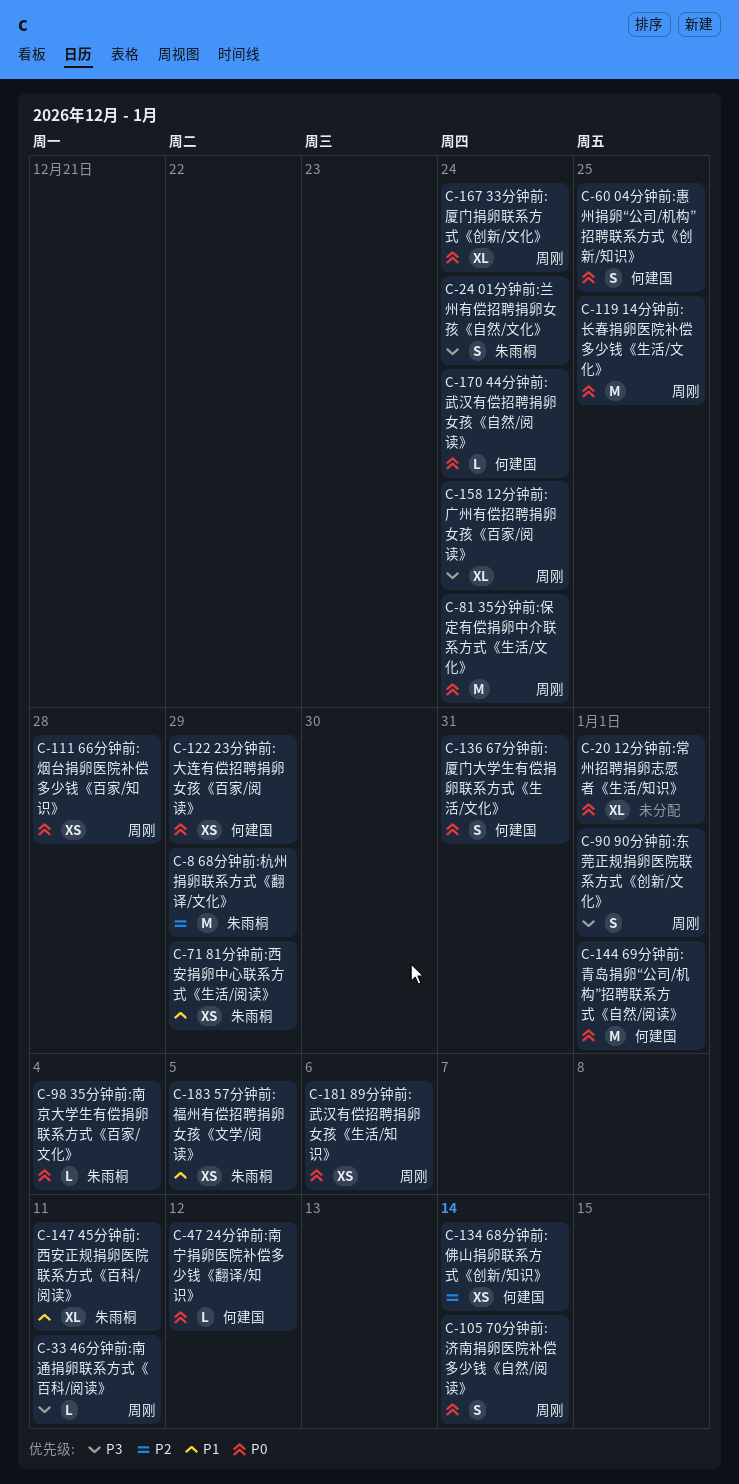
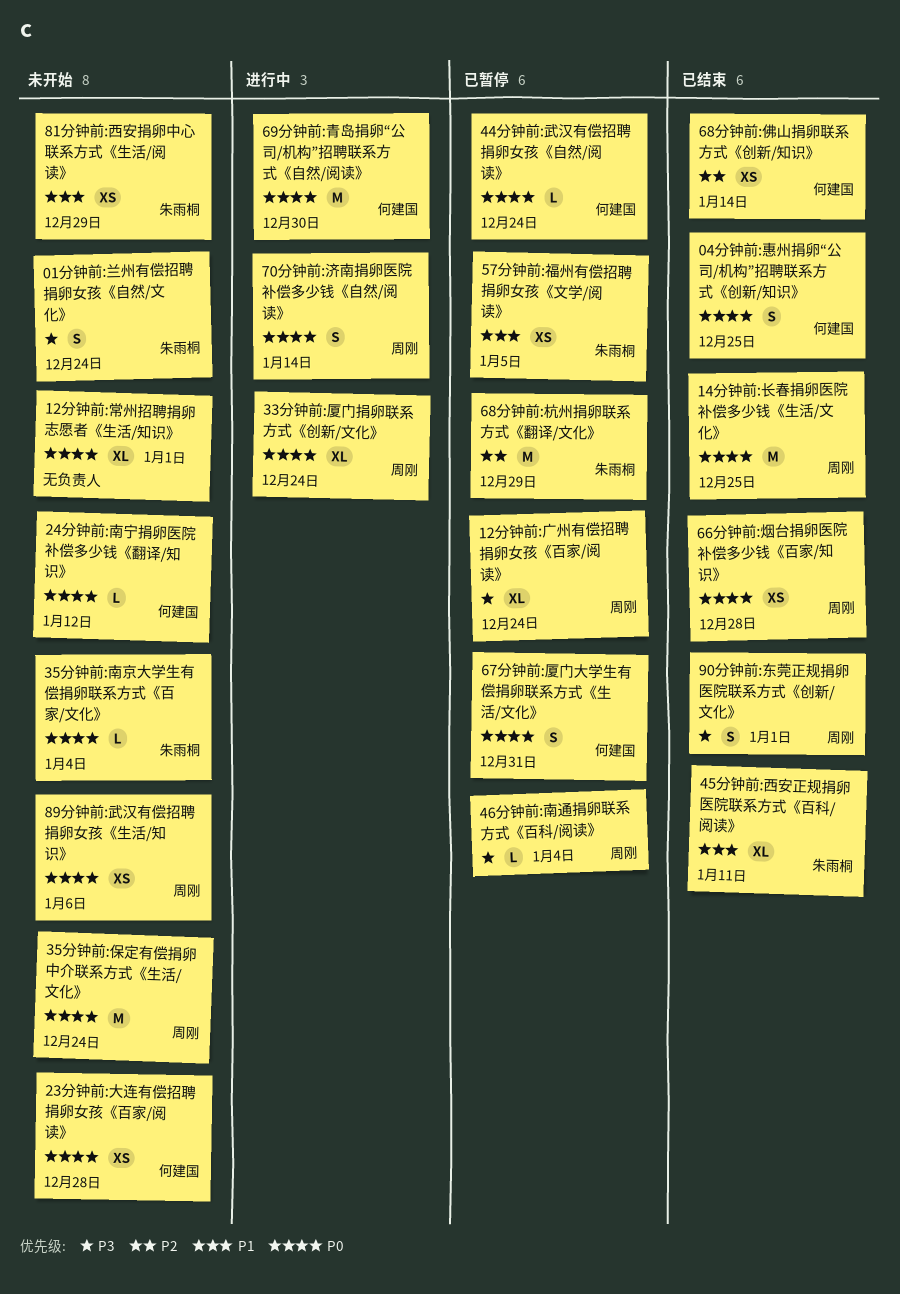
23分钟前:大连有偿招聘捐卵女孩《百家/阅读》, due: Dec 29 -> Dec 28
46分钟前:南通捐卵联系方式《百科/阅读》, due: Jan 11 -> Jan 4
69分钟前:青岛捐卵“公司/机构”招聘联系方式《自然/阅读》, due: Jan 1 -> Dec 30

